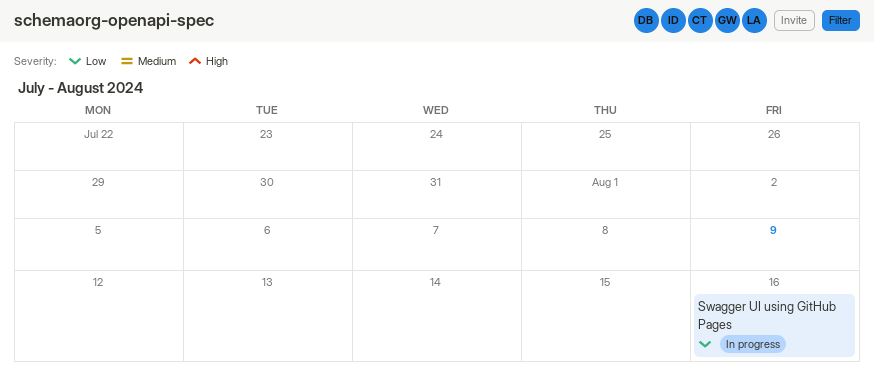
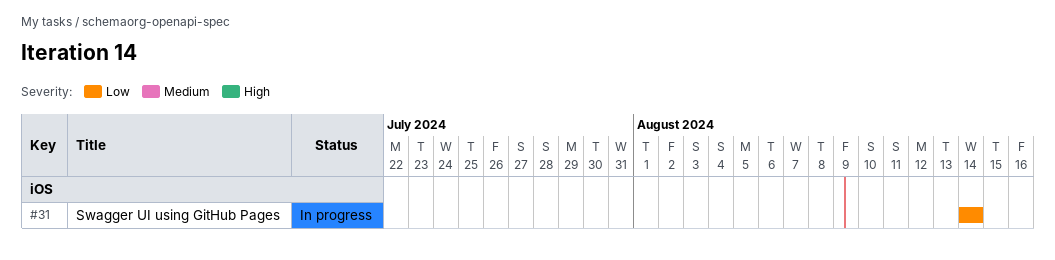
Swagger UI using GitHub Pages, due: Aug 16 -> Aug 14

